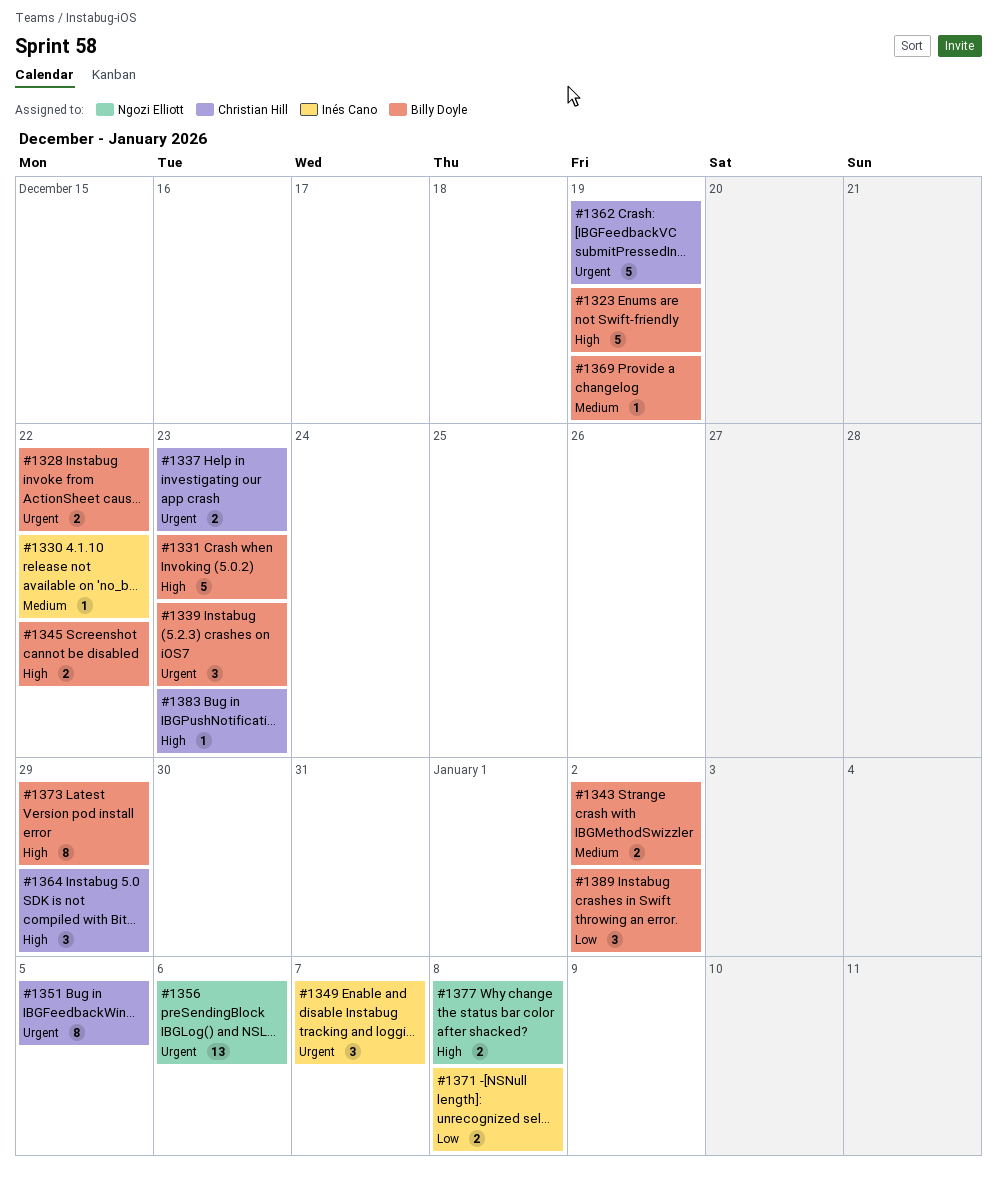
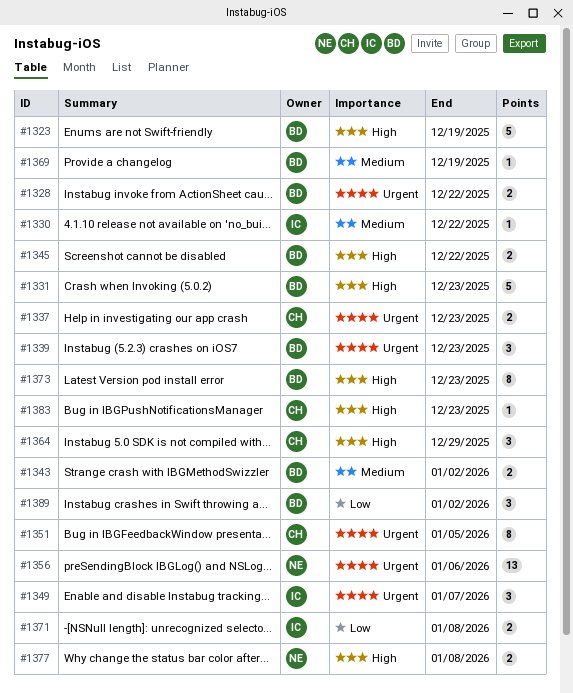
#1362: present -> none
#1373, due: Dec 29 -> Dec 23

